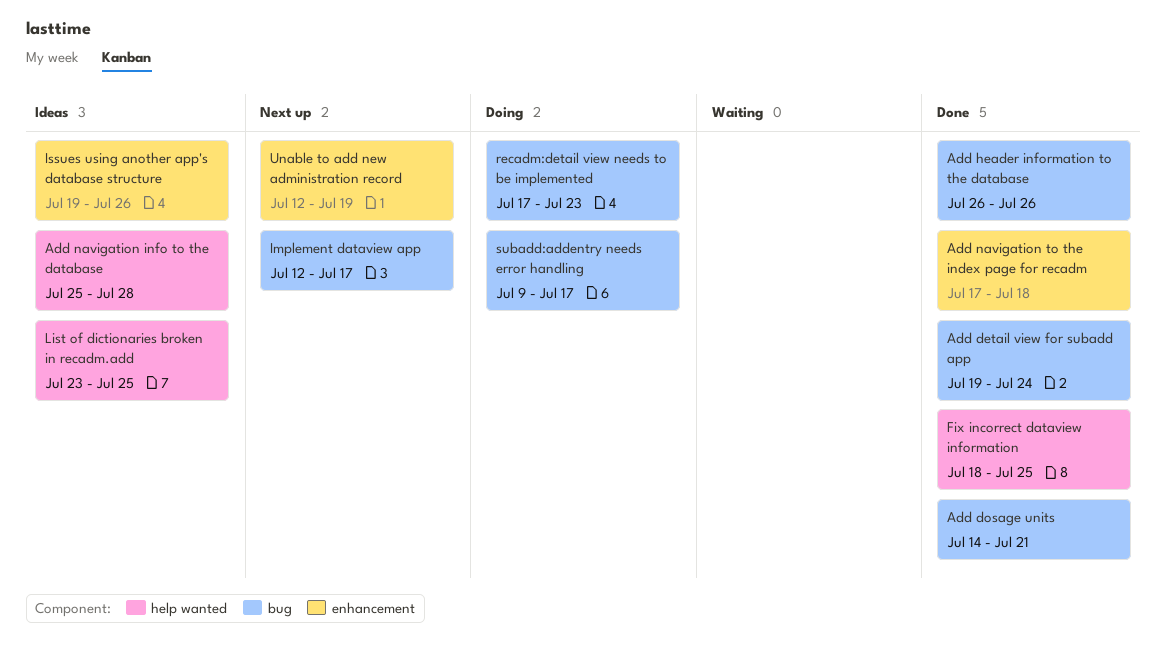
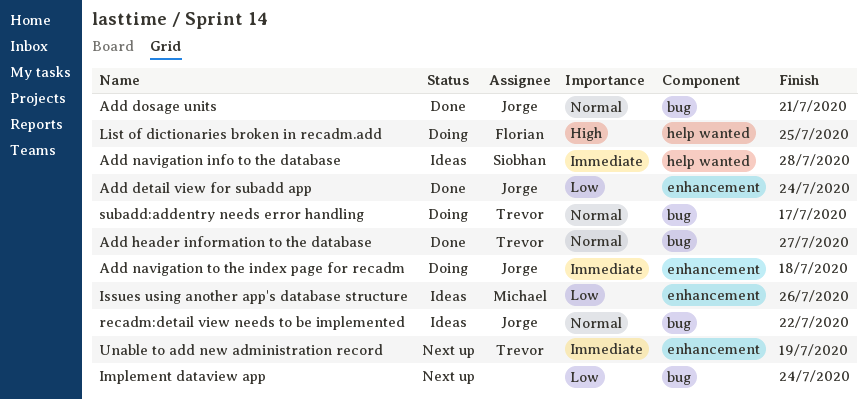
Add detail view for subadd app, label: bug -> enhancement
Add header information to the database, due: Jul 26 -> Jul 27
Add navigation to the index page for recadm, status: Done -> Doing
Fix incorrect dataview information: present -> none
Implement dataview app, due: Jul 17 -> Jul 24
List of dictionaries broken in recadm.add, status: Ideas -> Doing
recadm:detail view needs to be implemented, status: Doing -> Ideas
recadm:detail view needs to be implemented, due: Jul 23 -> Jul 22

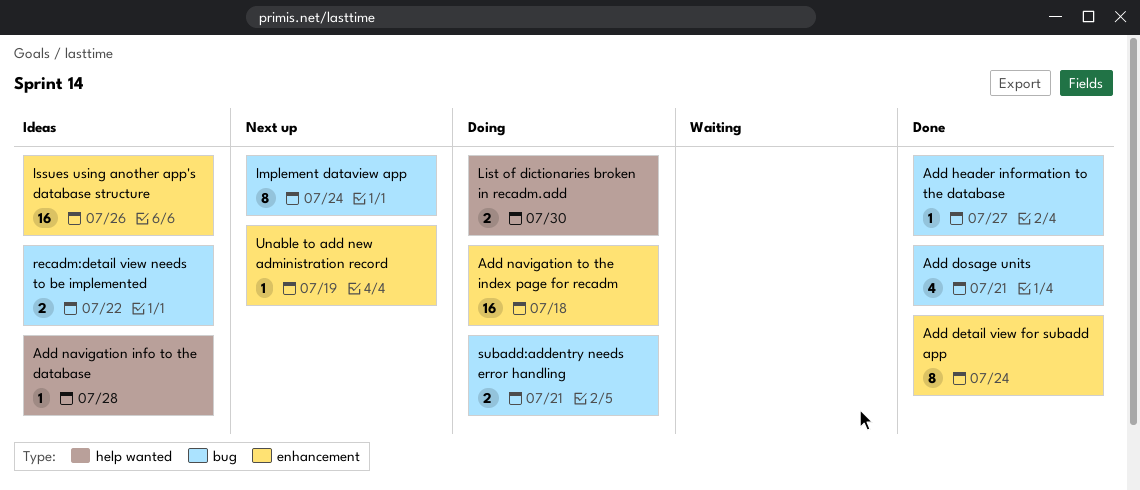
List of dictionaries broken in recadm.add, due: Jul 25 -> Jul 30
subadd:addentry needs error handling, due: Jul 17 -> Jul 21

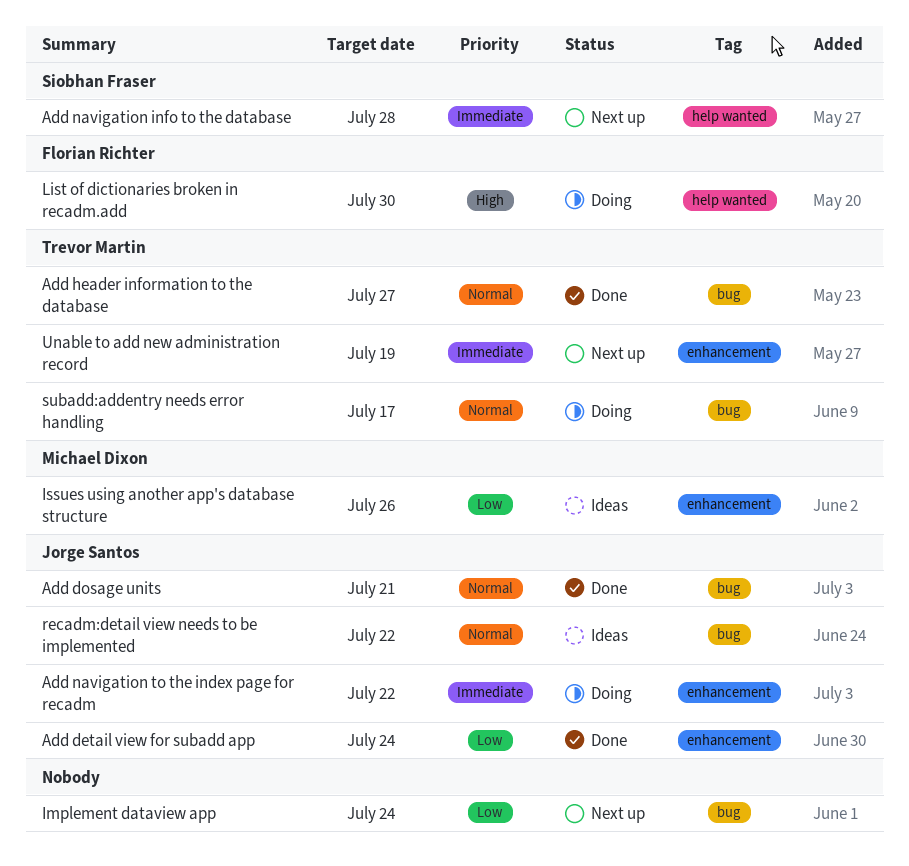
Add navigation info to the database, status: Ideas -> Next up
Add navigation to the index page for recadm, due: Jul 18 -> Jul 22
subadd:addentry needs error handling, due: Jul 21 -> Jul 17

